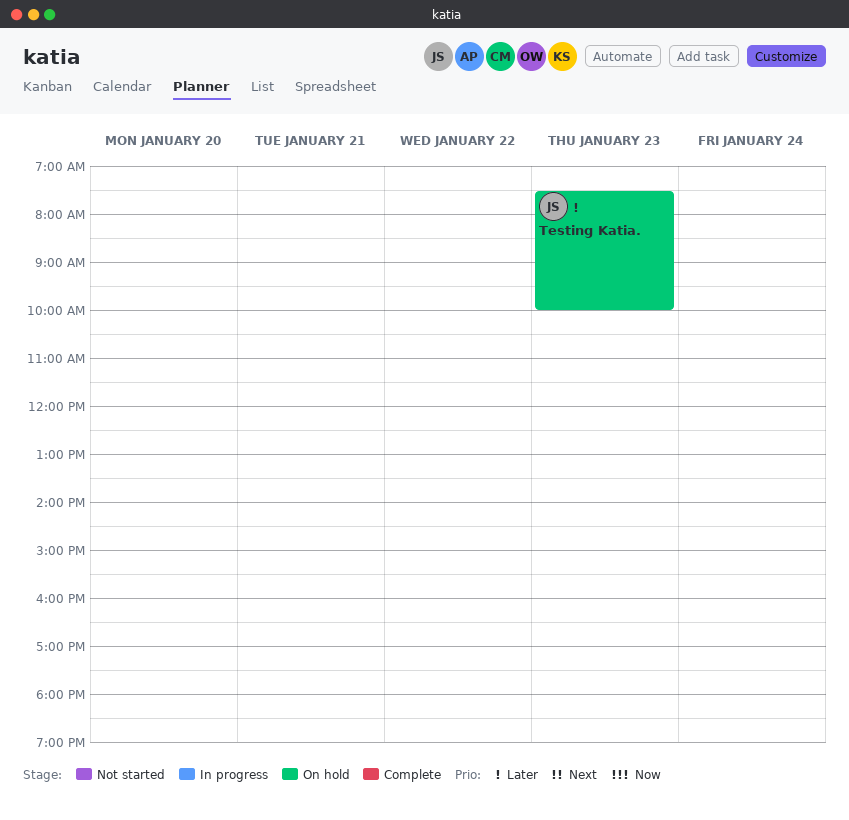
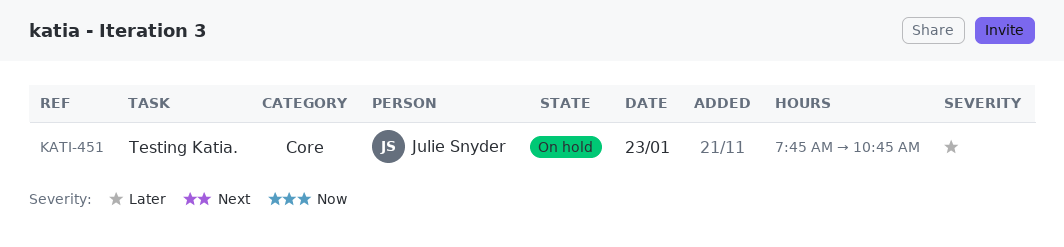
Testing Katia., begins: 07:30 -> 07:45
Testing Katia., ends: 10:00 -> 10:45

